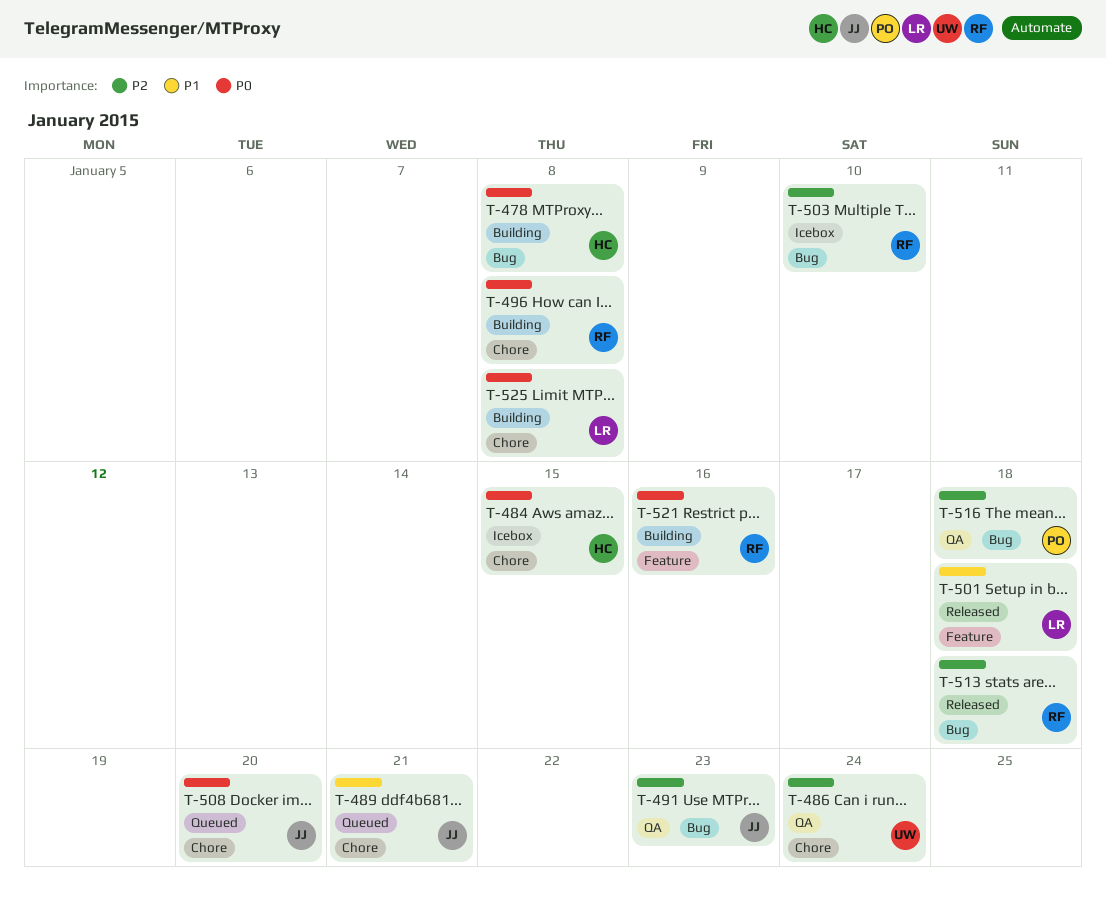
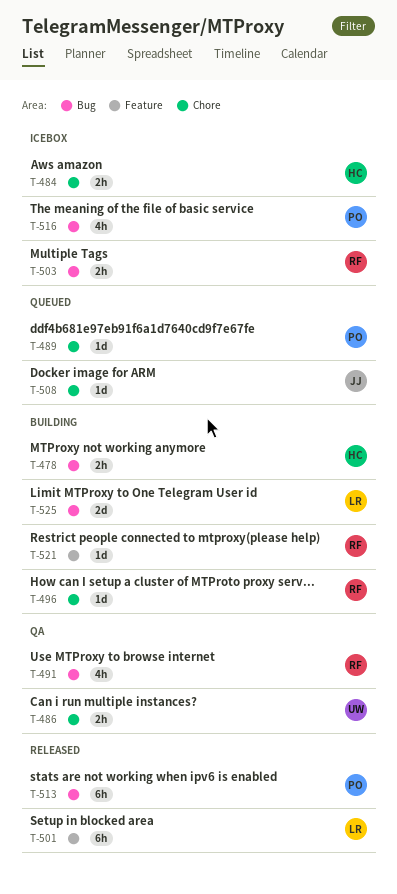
T-489, owner: JJ -> PO
T-491, owner: JJ -> RF
T-513, owner: RF -> PO
T-516, status: QA -> Icebox
T-525, label: Chore -> Bug

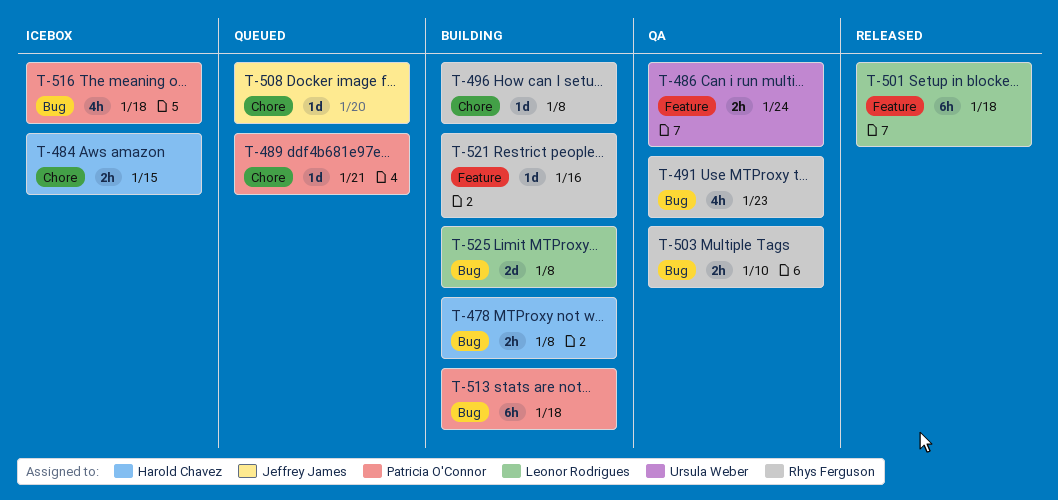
T-486, label: Chore -> Feature
T-503, status: Icebox -> QA
T-513, status: Released -> Building

